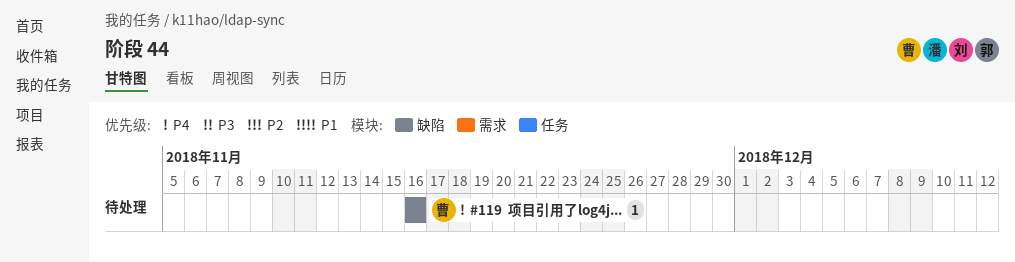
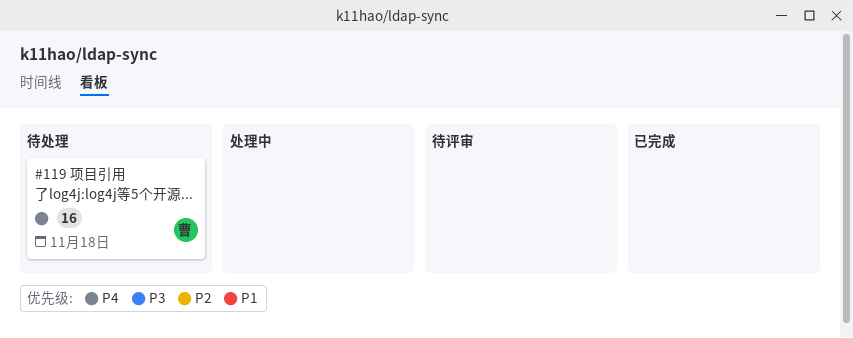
#119, estimate: 1 -> 16
#119, due: Nov 16 -> Nov 18

